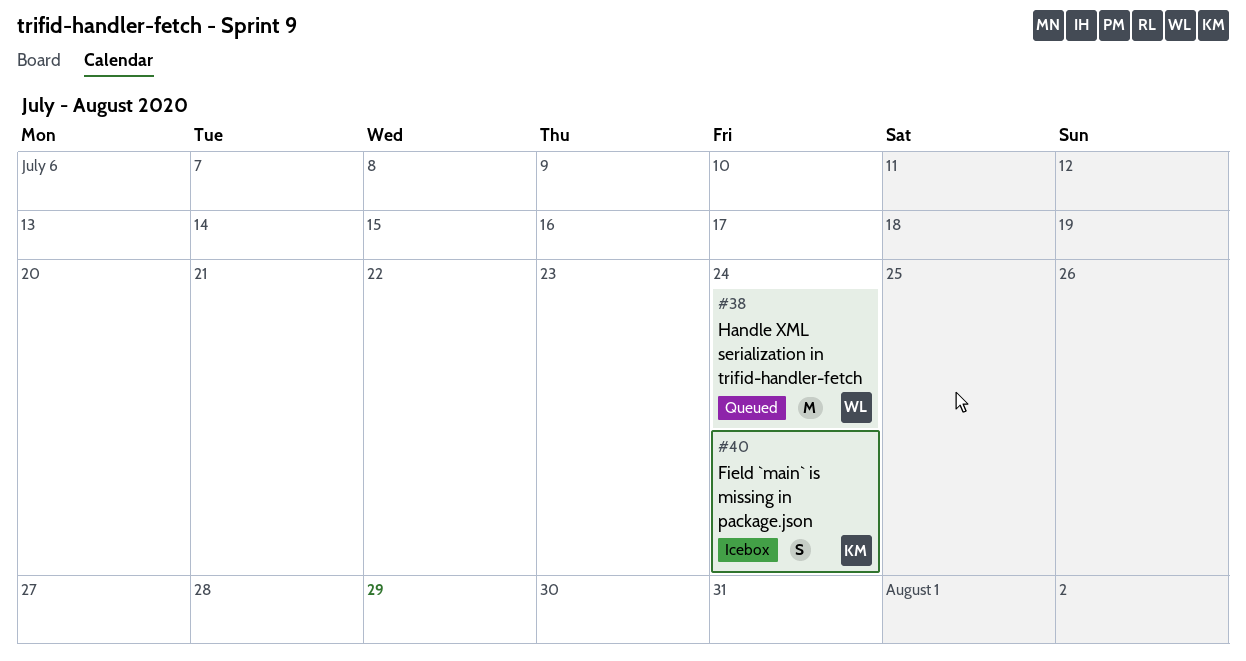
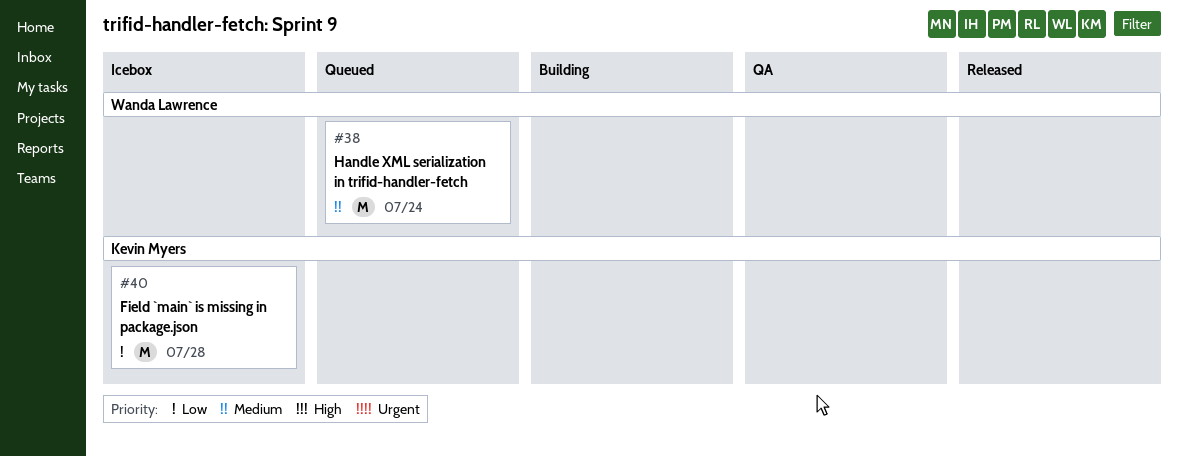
#40, estimate: S -> M
#40, due: Jul 24 -> Jul 28

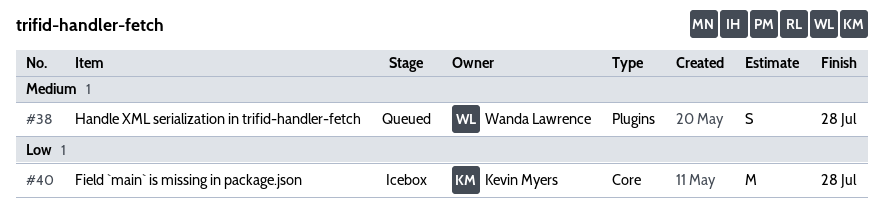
#38, estimate: M -> S
#38, due: Jul 24 -> Jul 28

